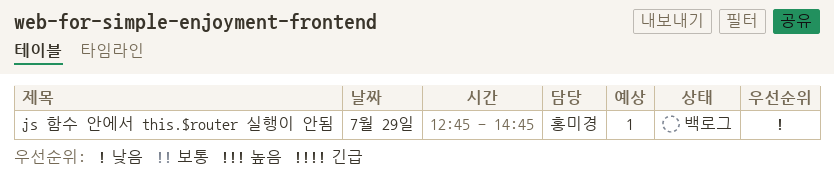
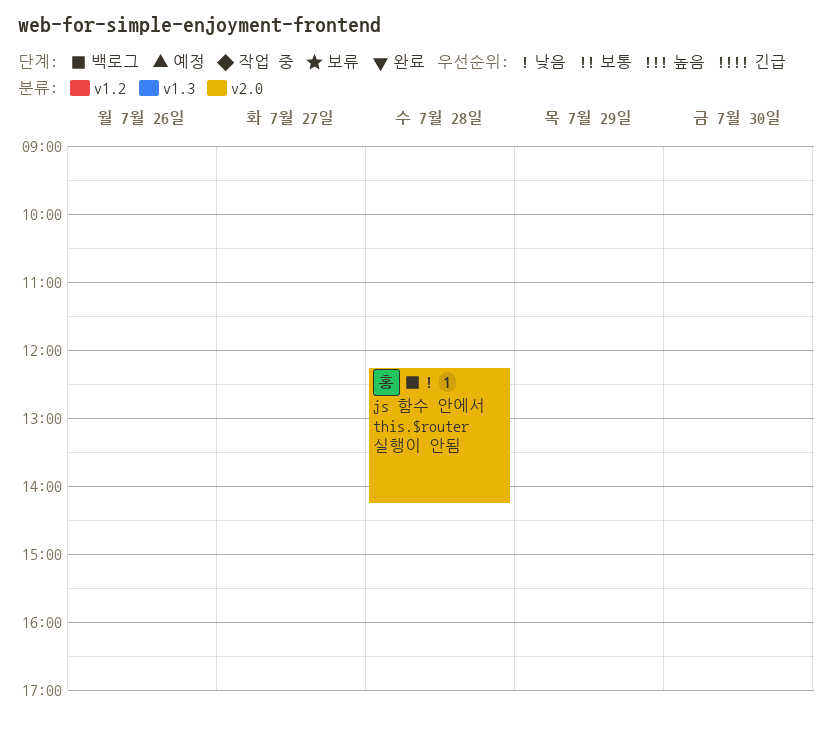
js 함수 안에서 this.$router 실행이 안됨, day: Jul 29 -> Jul 28
js 함수 안에서 this.$router 실행이 안됨, begins: 12:45 -> 12:15
js 함수 안에서 this.$router 실행이 안됨, ends: 14:45 -> 14:15

